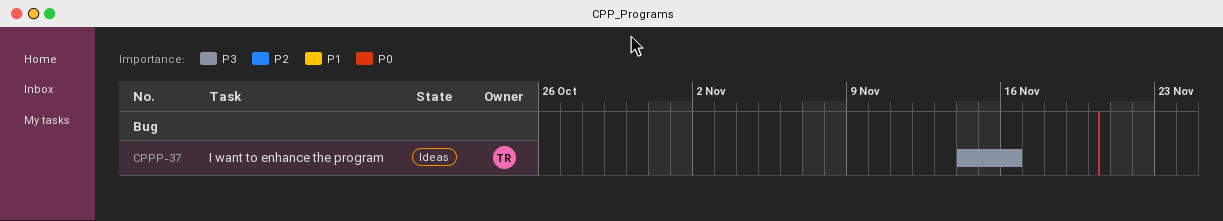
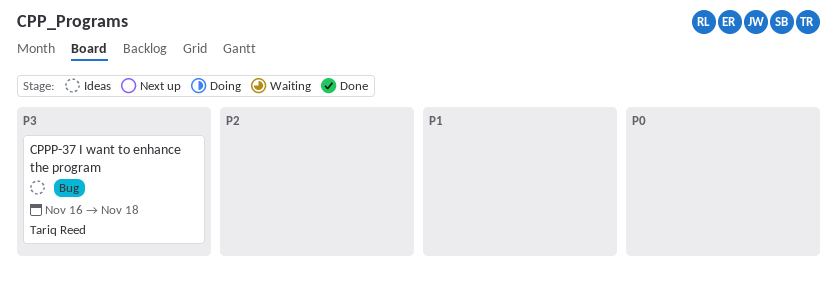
CPPP-37, start: Nov 14 -> Nov 16
CPPP-37, due: Nov 16 -> Nov 18

